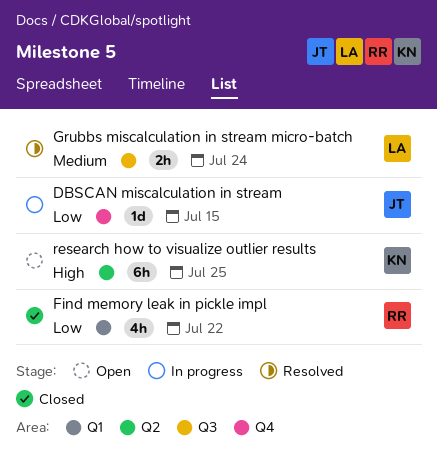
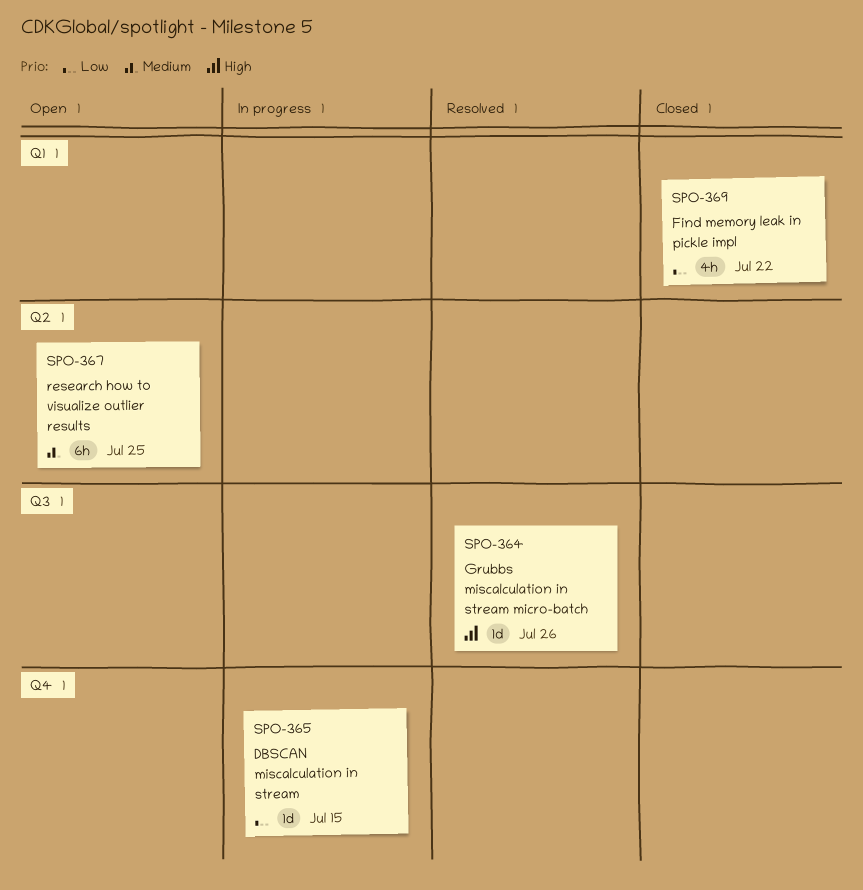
Grubbs miscalculation in stream micro-batch, priority: Medium -> High
Grubbs miscalculation in stream micro-batch, estimate: 2h -> 1d
Grubbs miscalculation in stream micro-batch, due: Jul 24 -> Jul 26
research how to visualize outlier results, priority: High -> Medium

